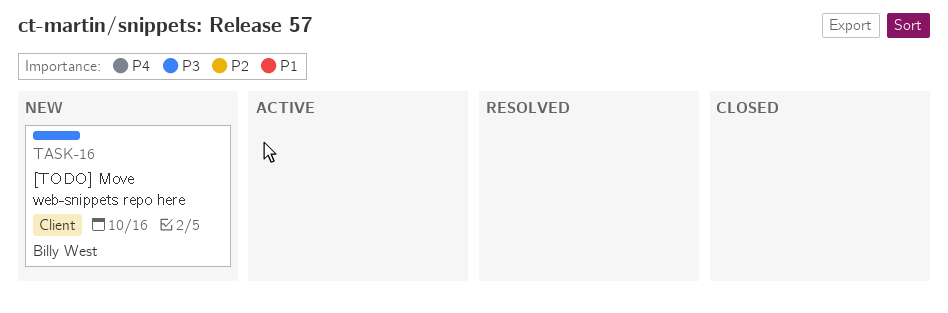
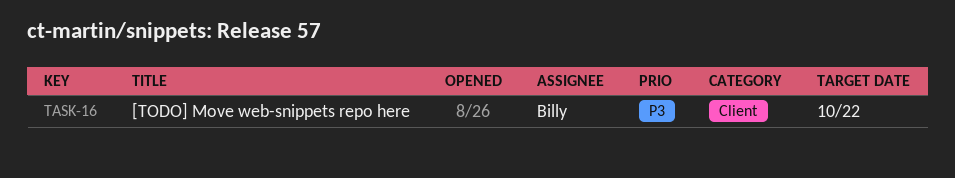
TASK-16, due: Oct 16 -> Oct 22

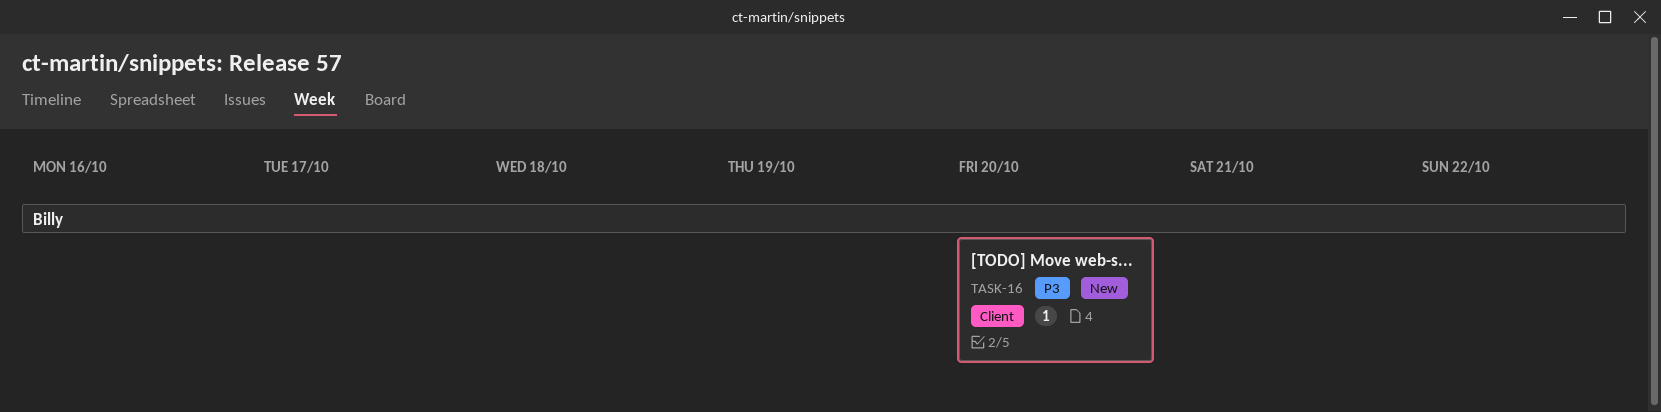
TASK-16, due: Oct 22 -> Oct 20

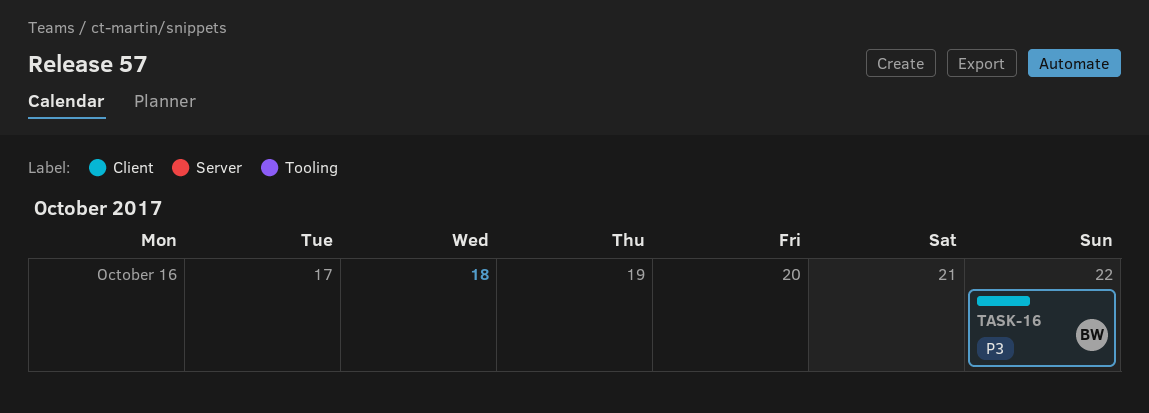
TASK-16, due: Oct 20 -> Oct 22

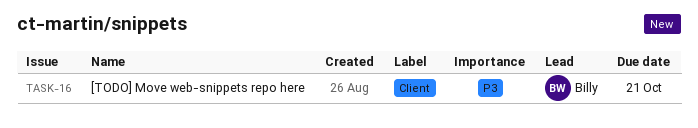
TASK-16, due: Oct 22 -> Oct 21

